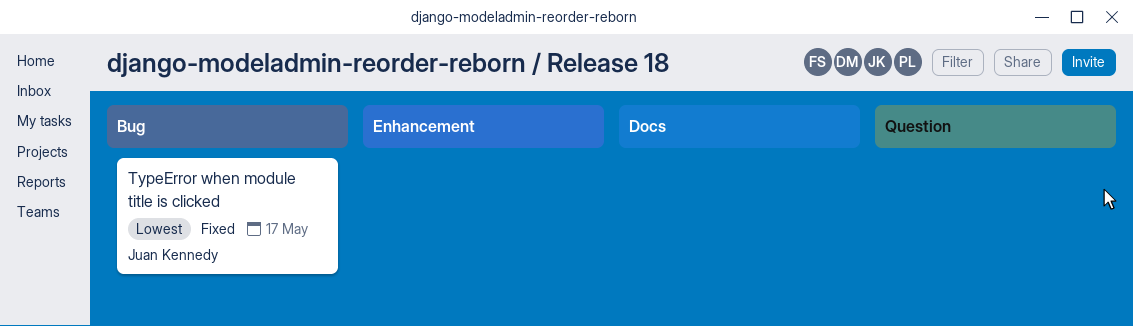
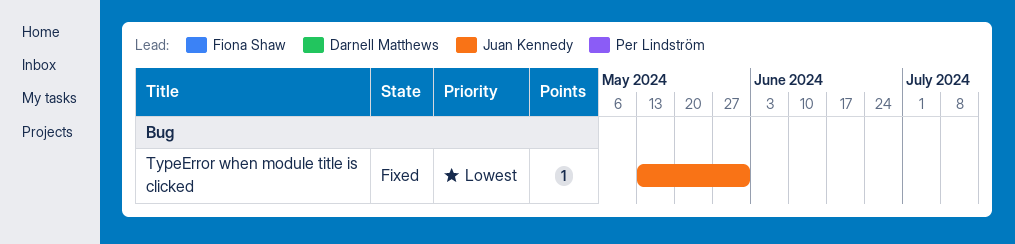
TypeError when module title is clicked, due: May 17 -> May 31

